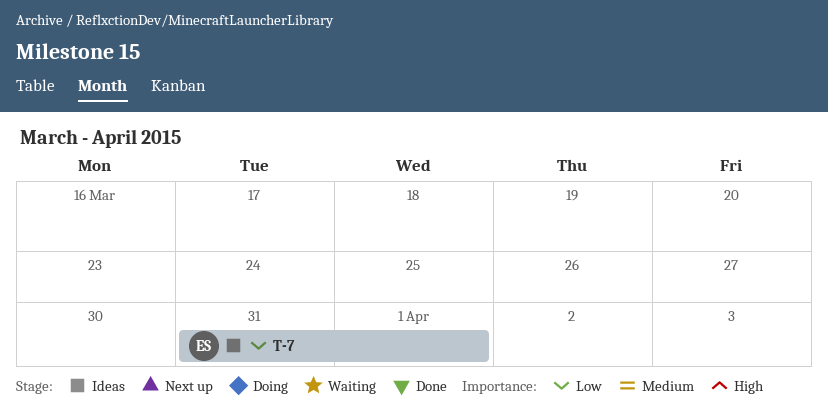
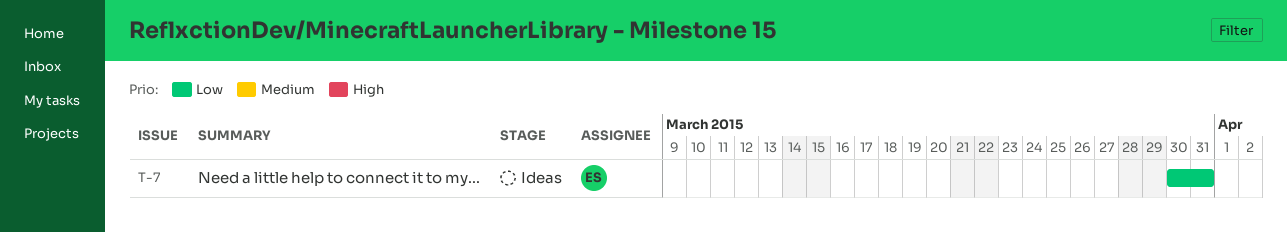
T-7, start: Mar 31 -> Mar 30
T-7, due: Apr 1 -> Mar 31

